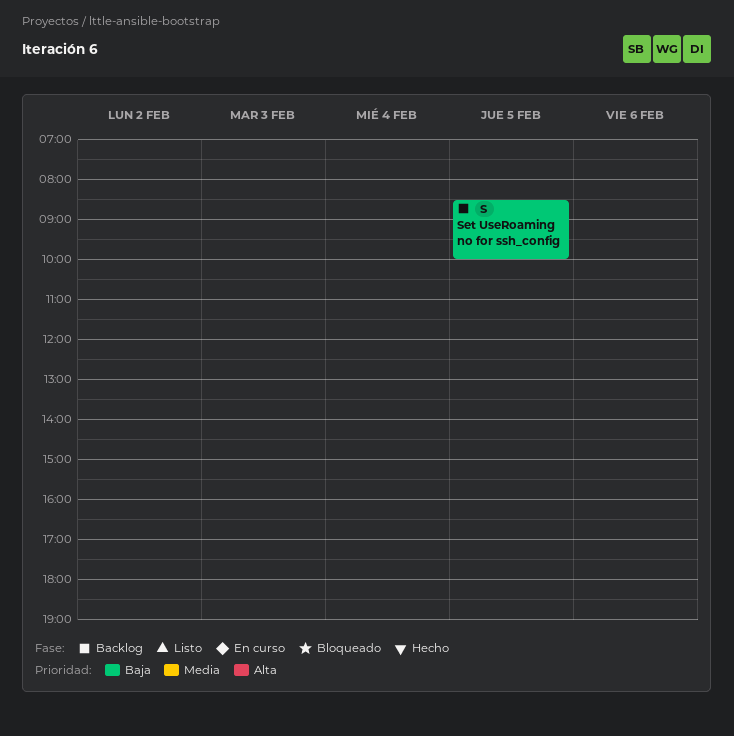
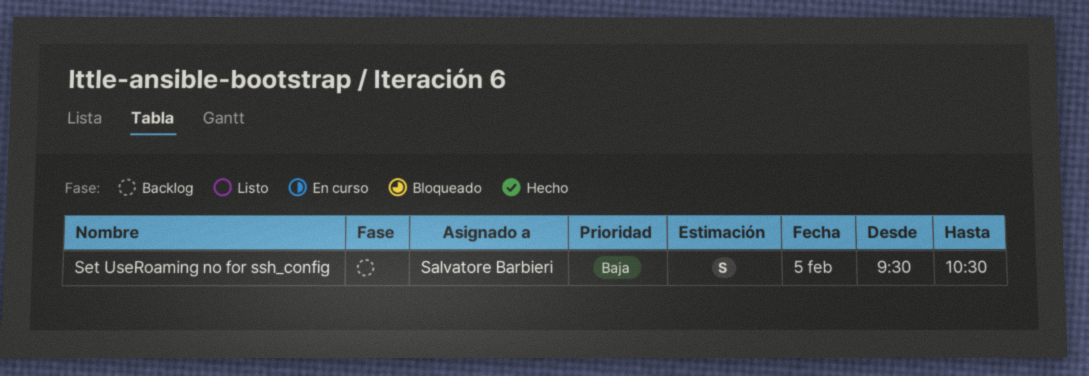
Set UseRoaming no for ssh_config, begins: 08:30 -> 09:30
Set UseRoaming no for ssh_config, ends: 10:00 -> 10:30

